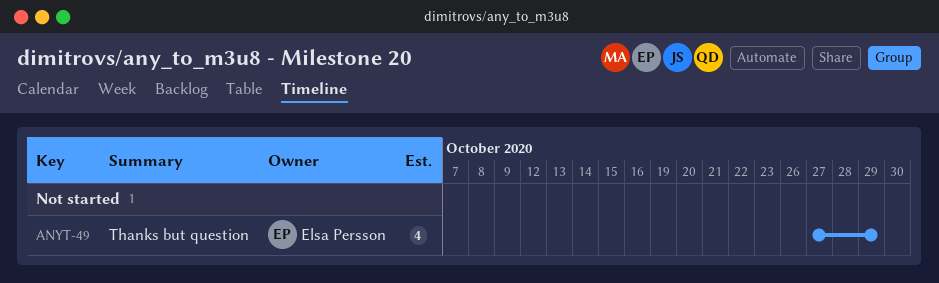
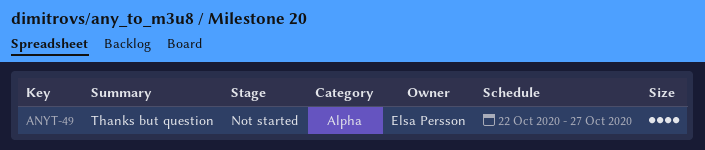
ANYT-49, start: Oct 27 -> Oct 22
ANYT-49, due: Oct 29 -> Oct 27

